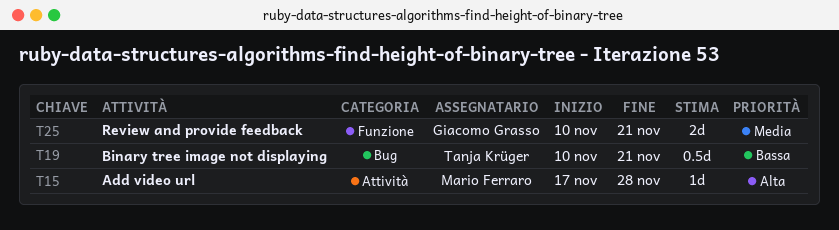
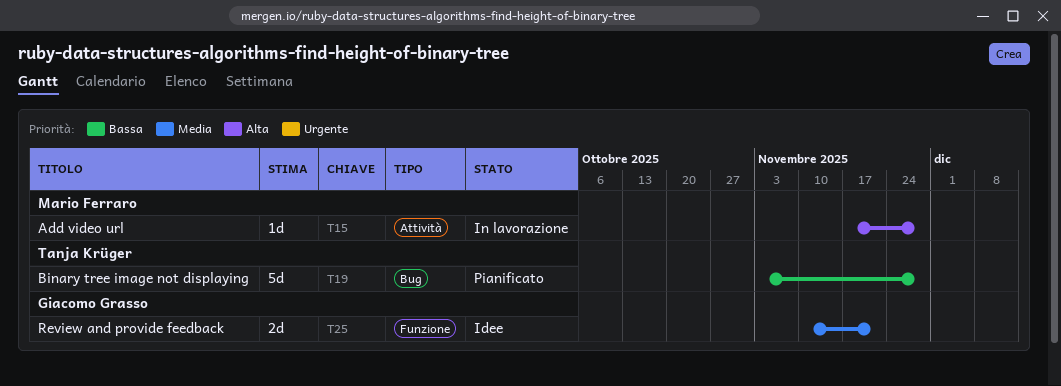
T19, estimate: 0.5d -> 5d
T19, start: Nov 10 -> Nov 3
T19, due: Nov 21 -> Nov 28

